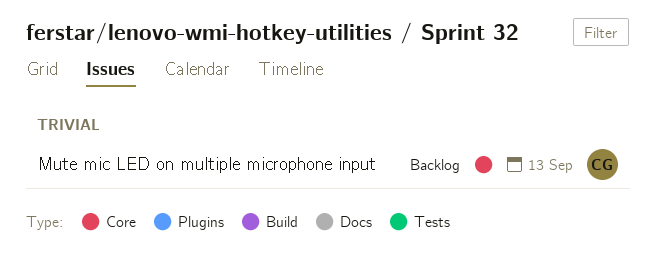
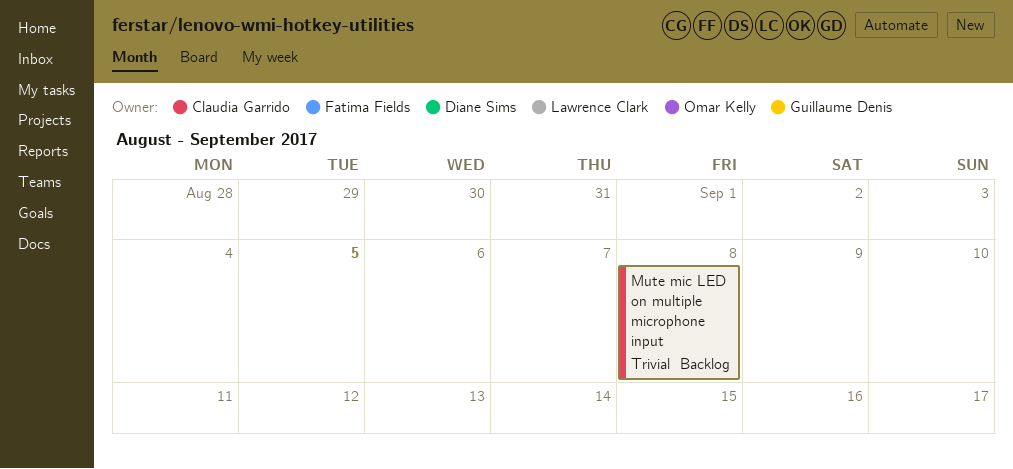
Mute mic LED on multiple microphone input, due: Sep 13 -> Sep 8

